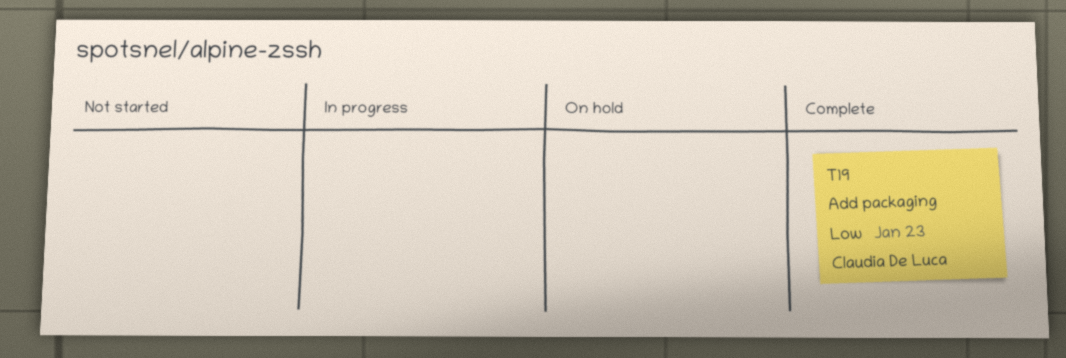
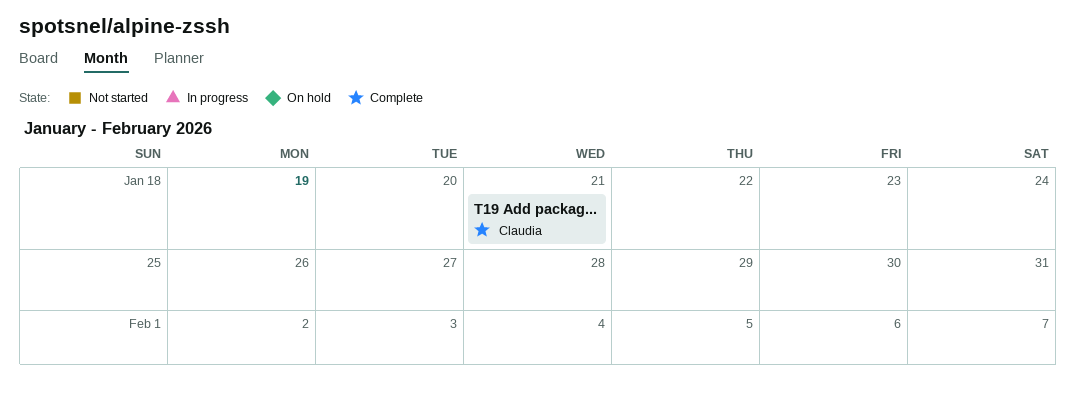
T19, due: Jan 23 -> Jan 21

